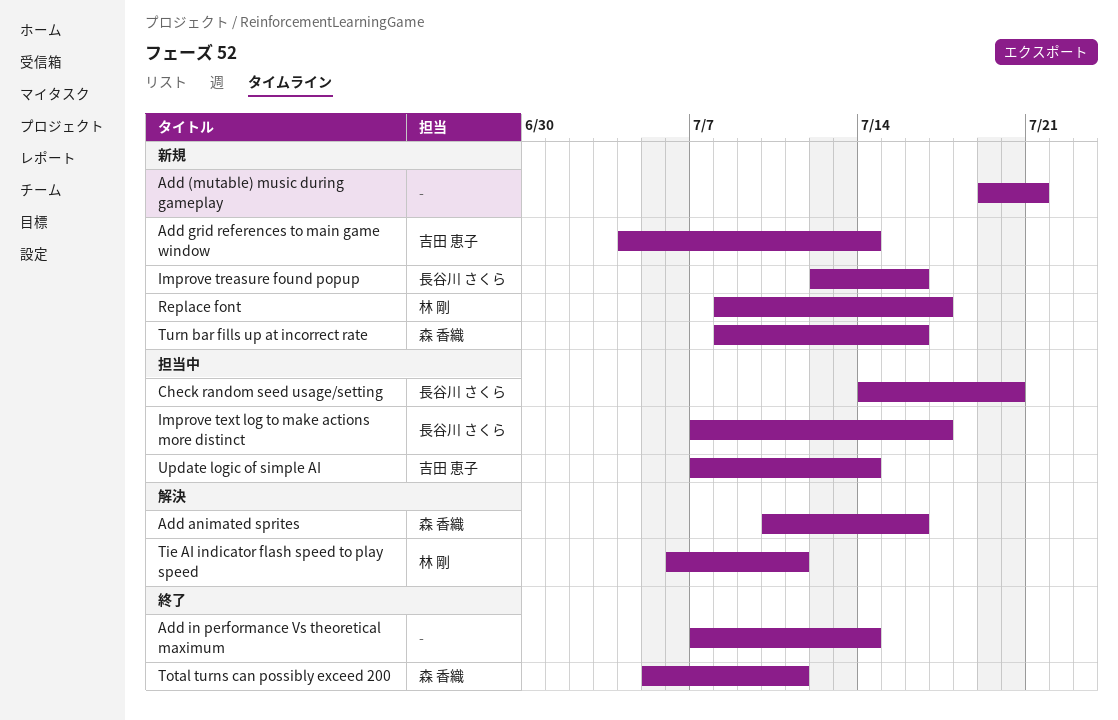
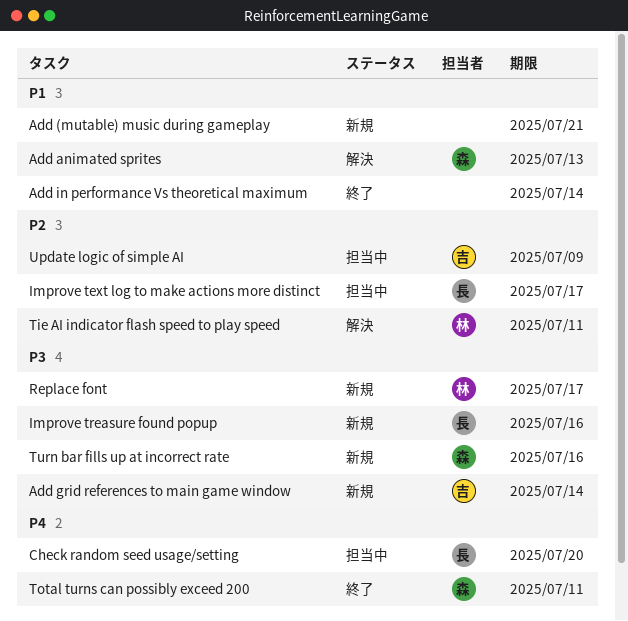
Add animated sprites, due: Jul 16 -> Jul 13
Update logic of simple AI, due: Jul 14 -> Jul 9

